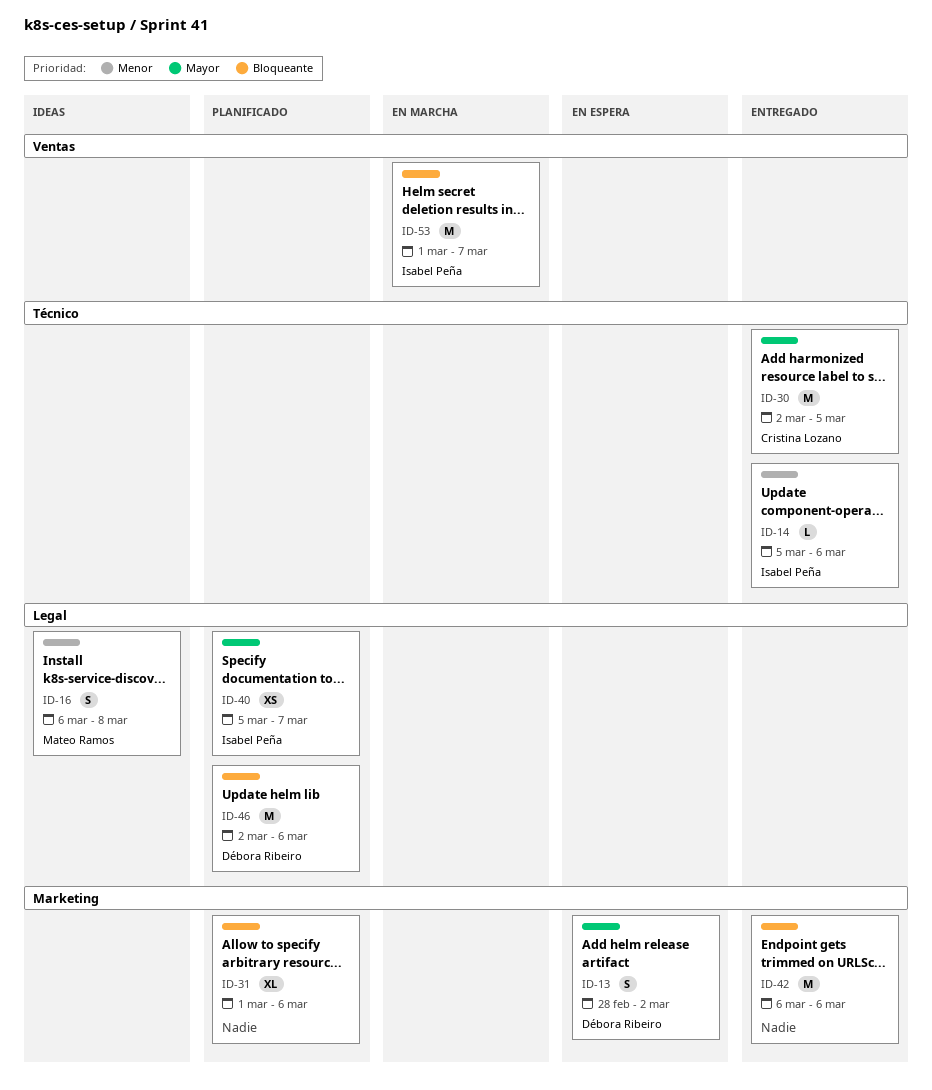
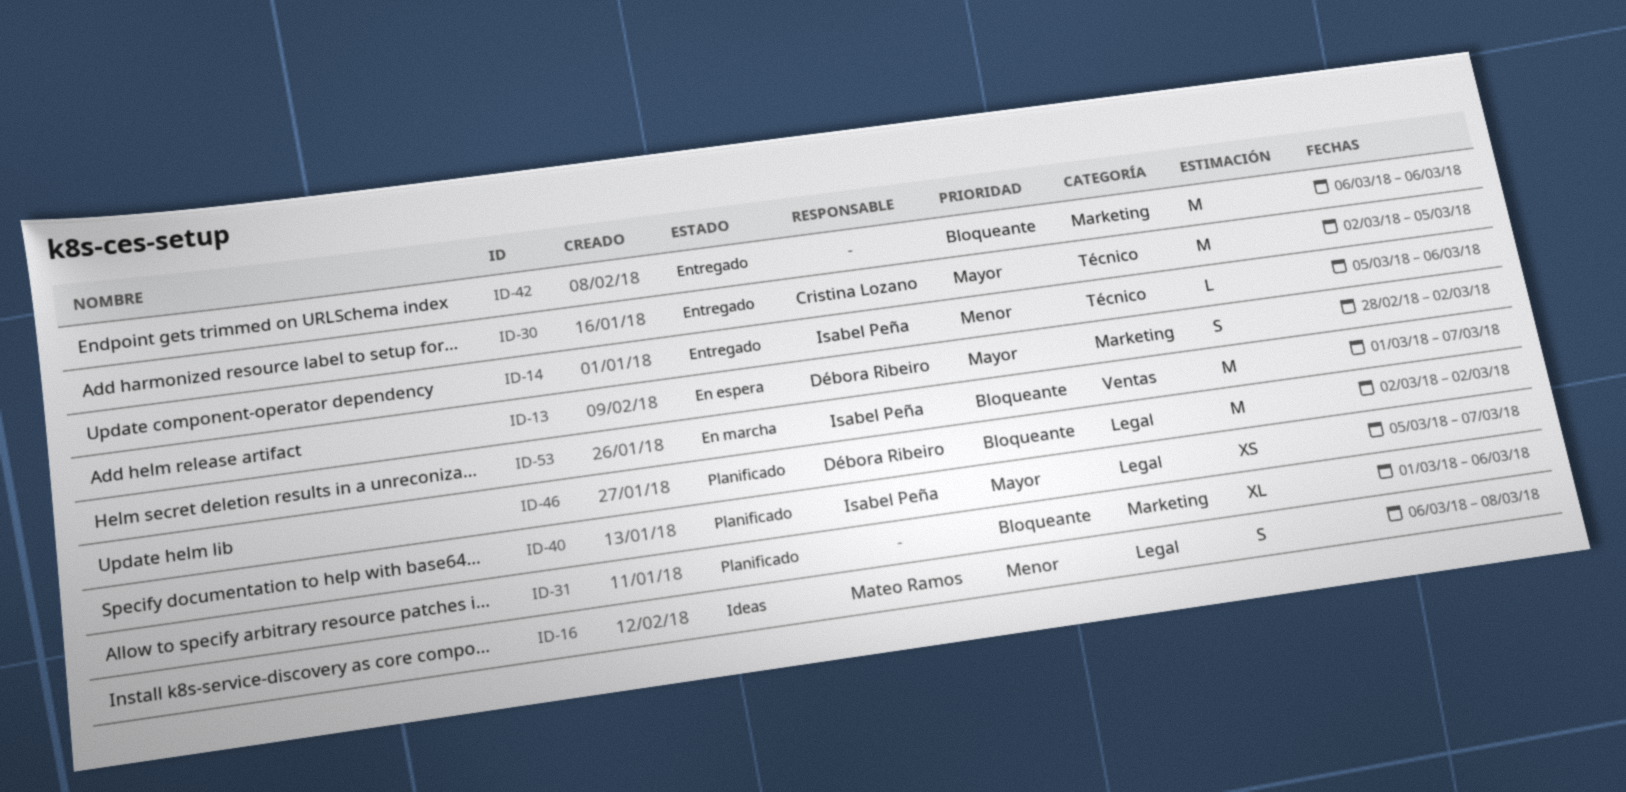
ID-46, due: Mar 6 -> Mar 2

